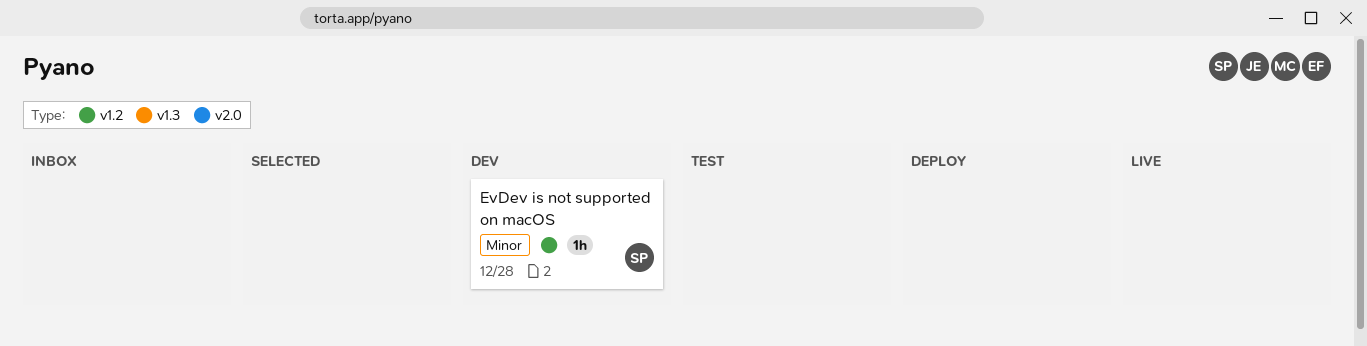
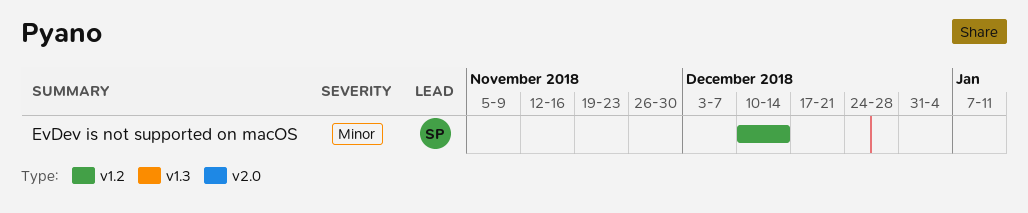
EvDev is not supported on macOS, due: Dec 28 -> Dec 14

